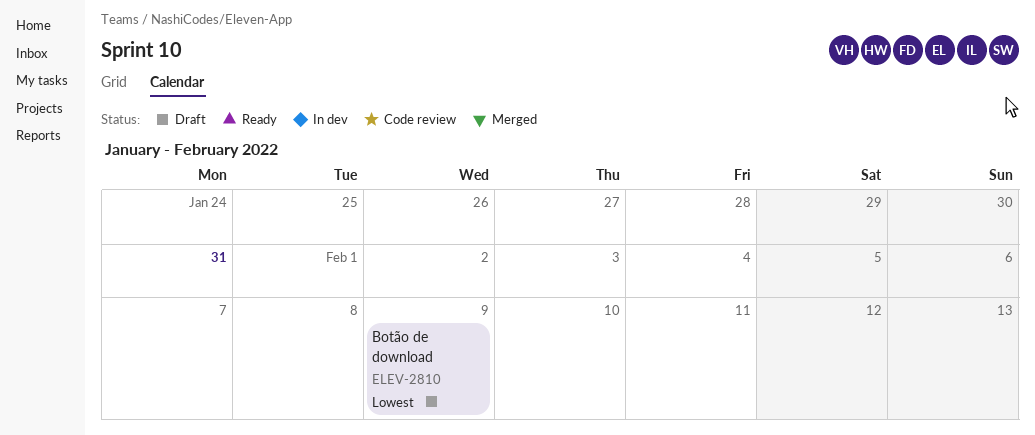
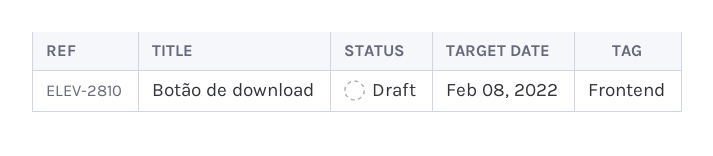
ELEV-2810, due: Feb 9 -> Feb 8

